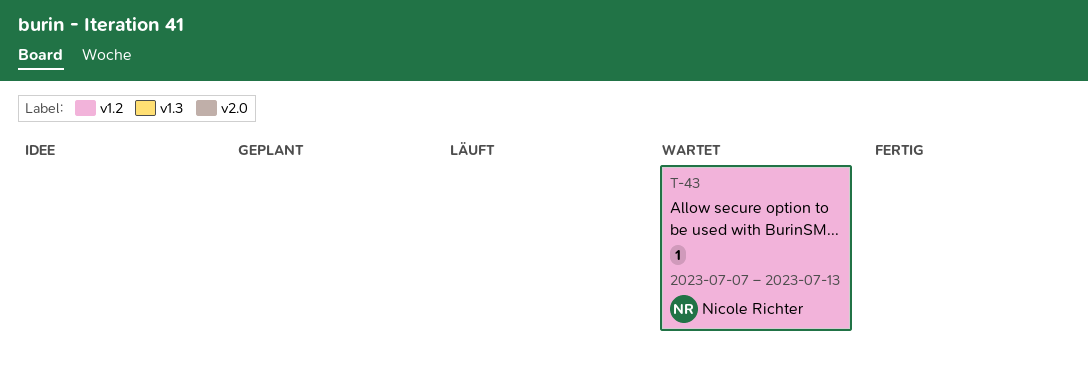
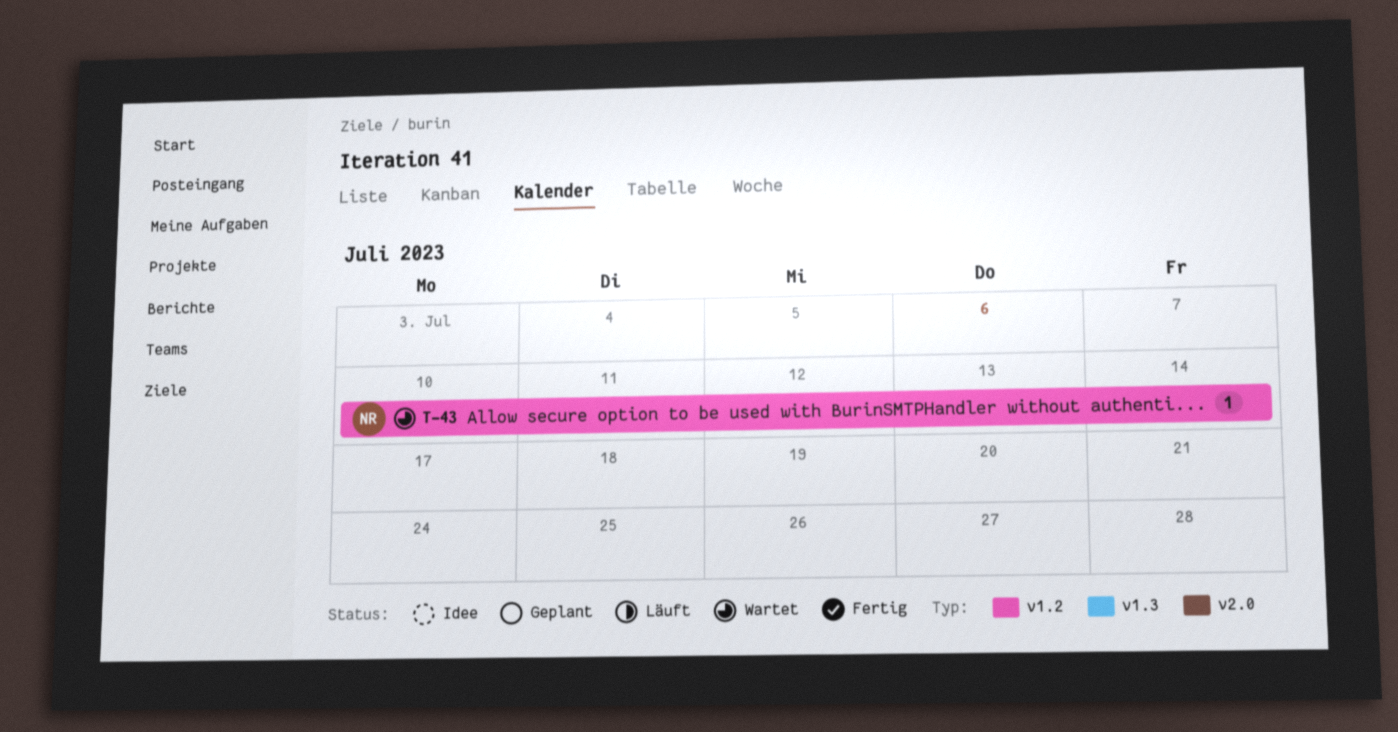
T-43, start: Jul 7 -> Jul 10
T-43, due: Jul 13 -> Jul 14

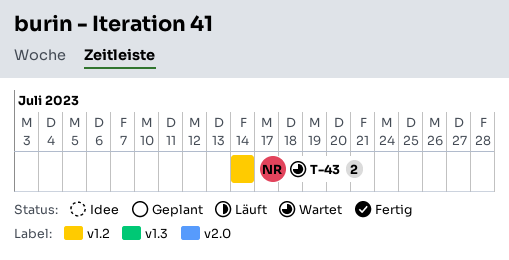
T-43, estimate: 1 -> 2
T-43, start: Jul 10 -> Jul 14

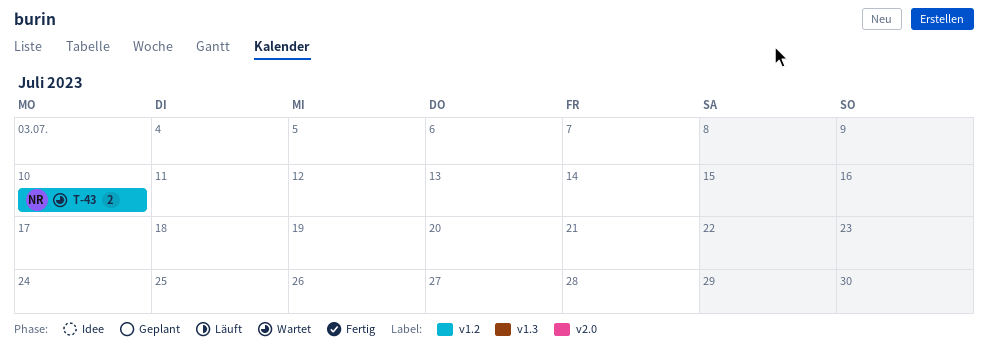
T-43, start: Jul 14 -> Jul 10
T-43, due: Jul 14 -> Jul 10

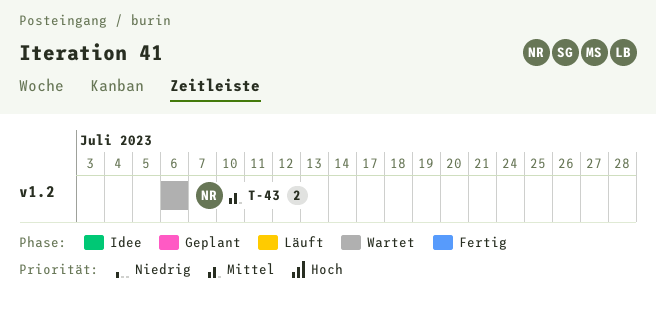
T-43, start: Jul 10 -> Jul 6
T-43, due: Jul 10 -> Jul 6

